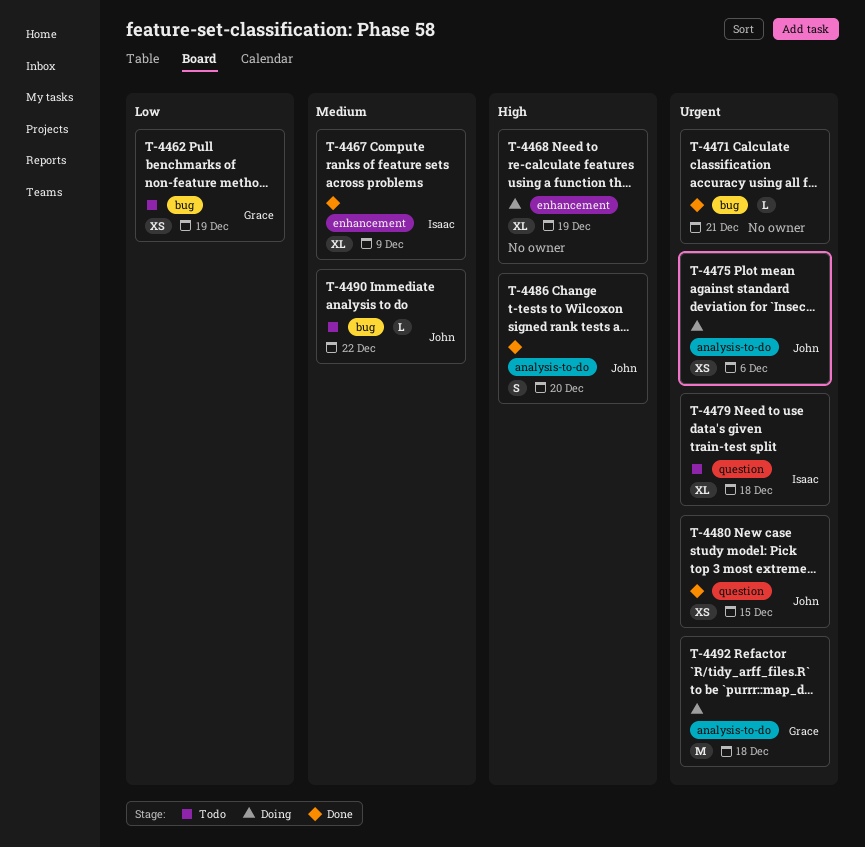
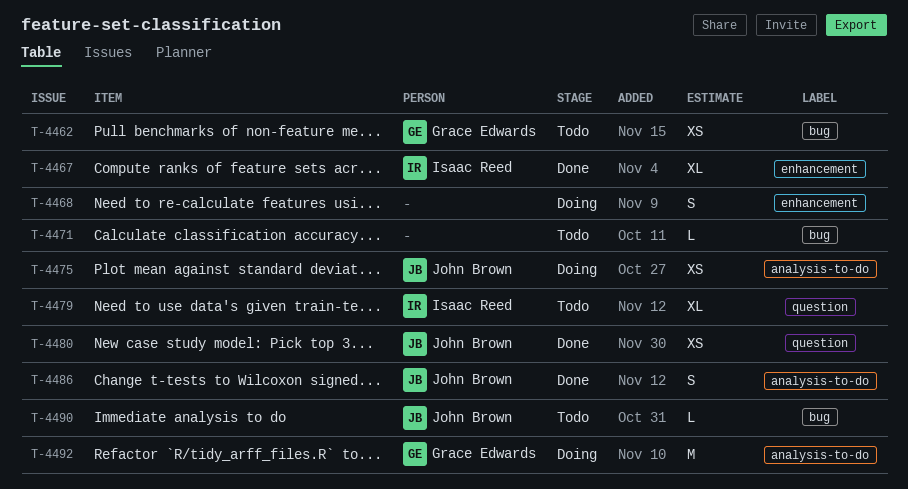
T-4468, estimate: XL -> S
T-4471, status: Done -> Todo

